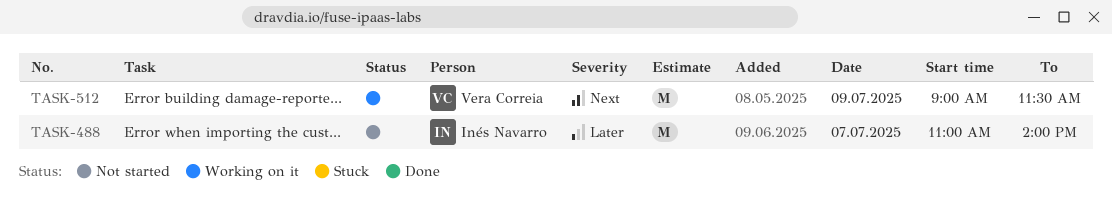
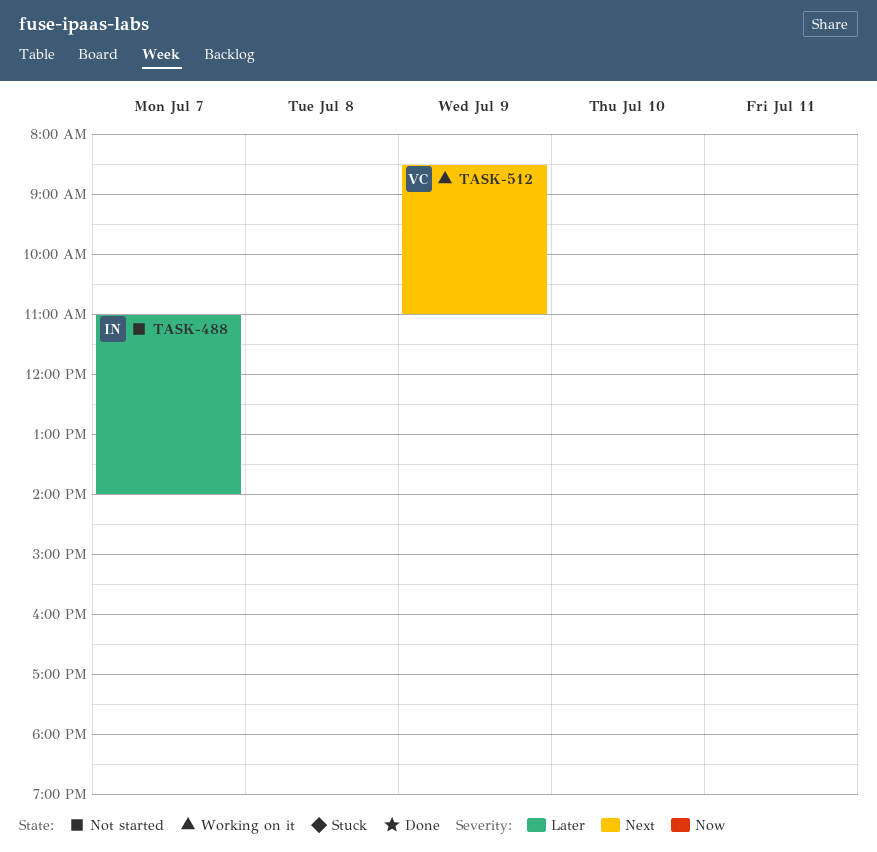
TASK-512, begins: 09:00 -> 08:30
TASK-512, ends: 11:30 -> 11:00

